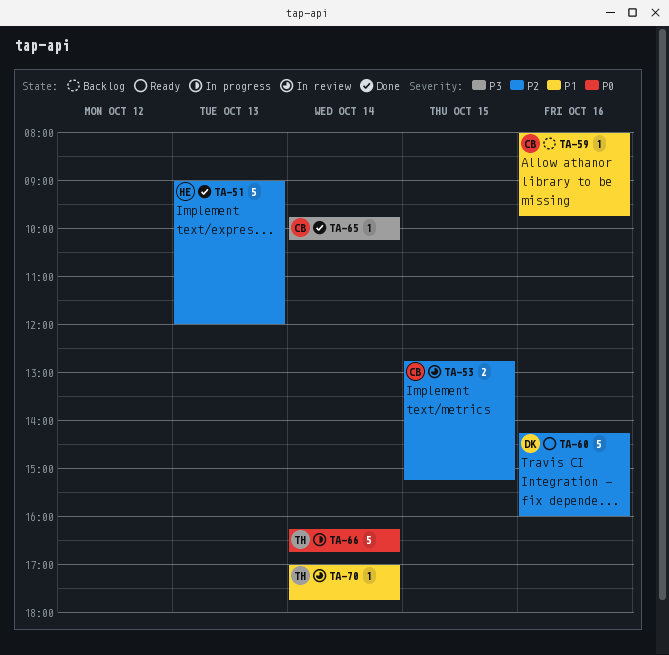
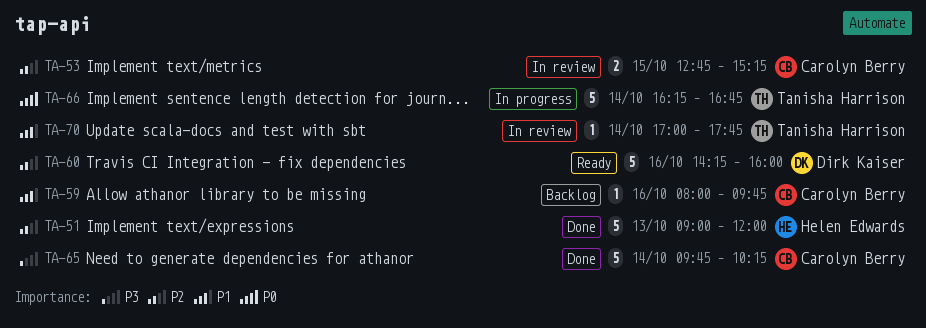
TA-65, estimate: 1 -> 5

